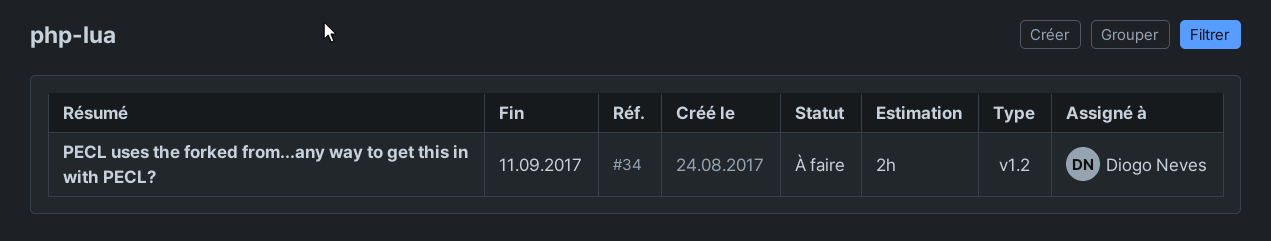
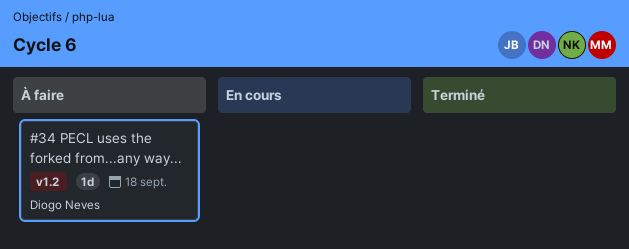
#34, estimate: 2h -> 1d
#34, due: Sep 11 -> Sep 18

